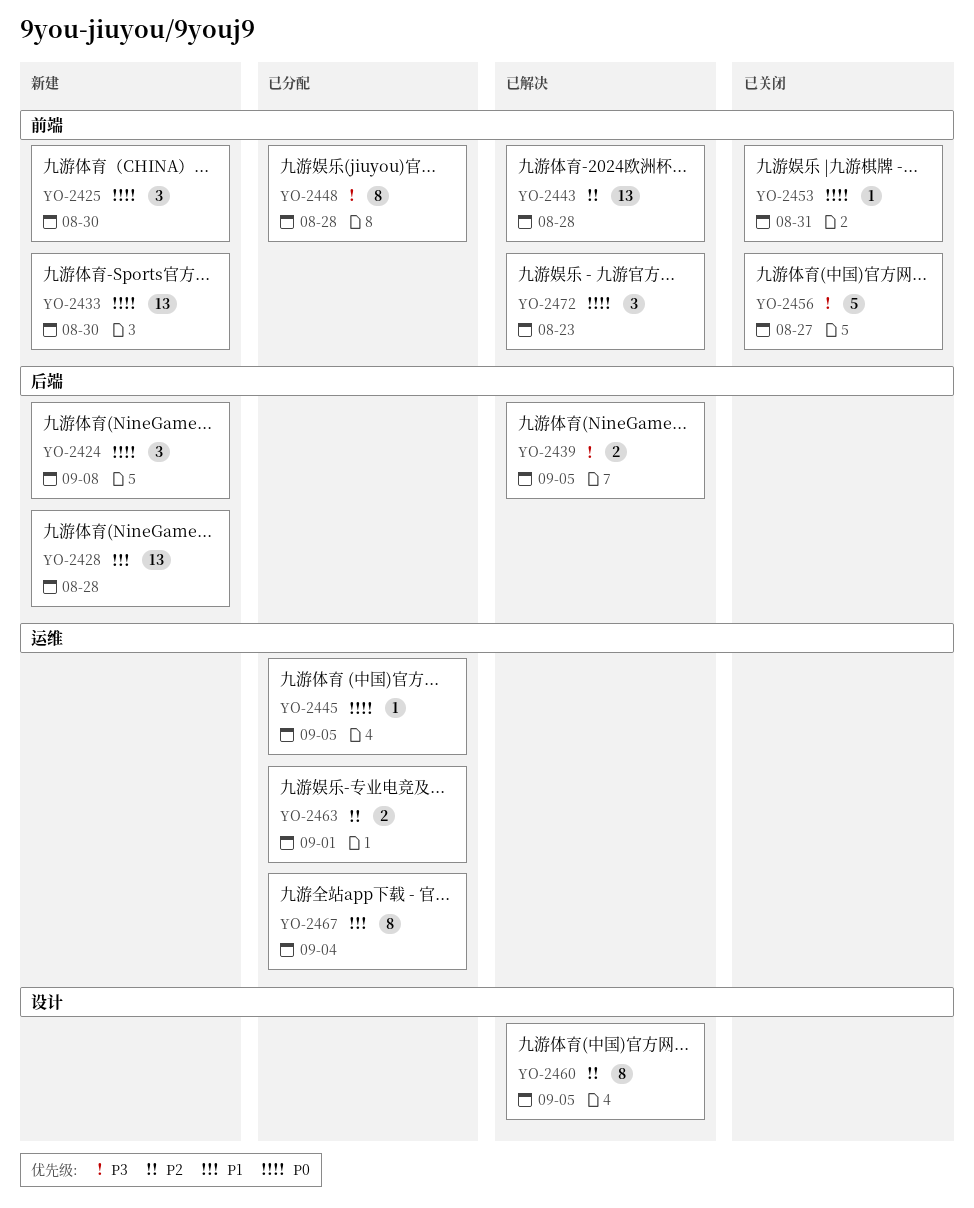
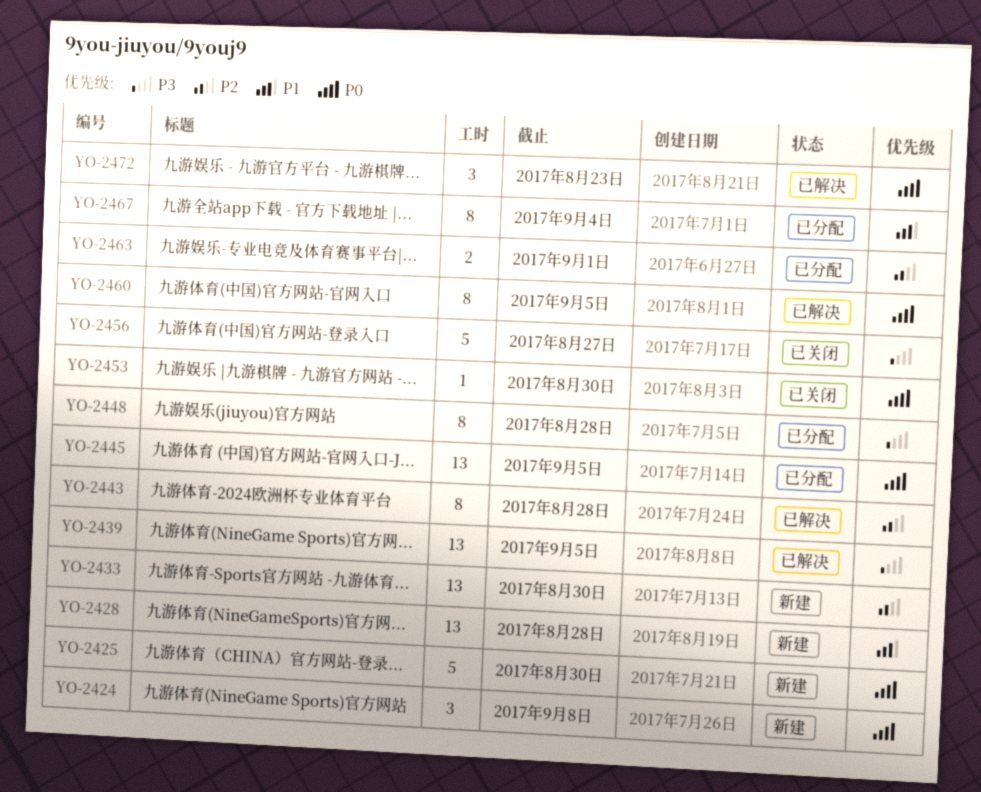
YO-2425, estimate: 3 -> 5
YO-2433, priority: P0 -> P2
YO-2439, estimate: 2 -> 13
YO-2443, estimate: 13 -> 8
YO-2445, estimate: 1 -> 13
YO-2453, due: Aug 31 -> Aug 30
YO-2460, priority: P2 -> P0

